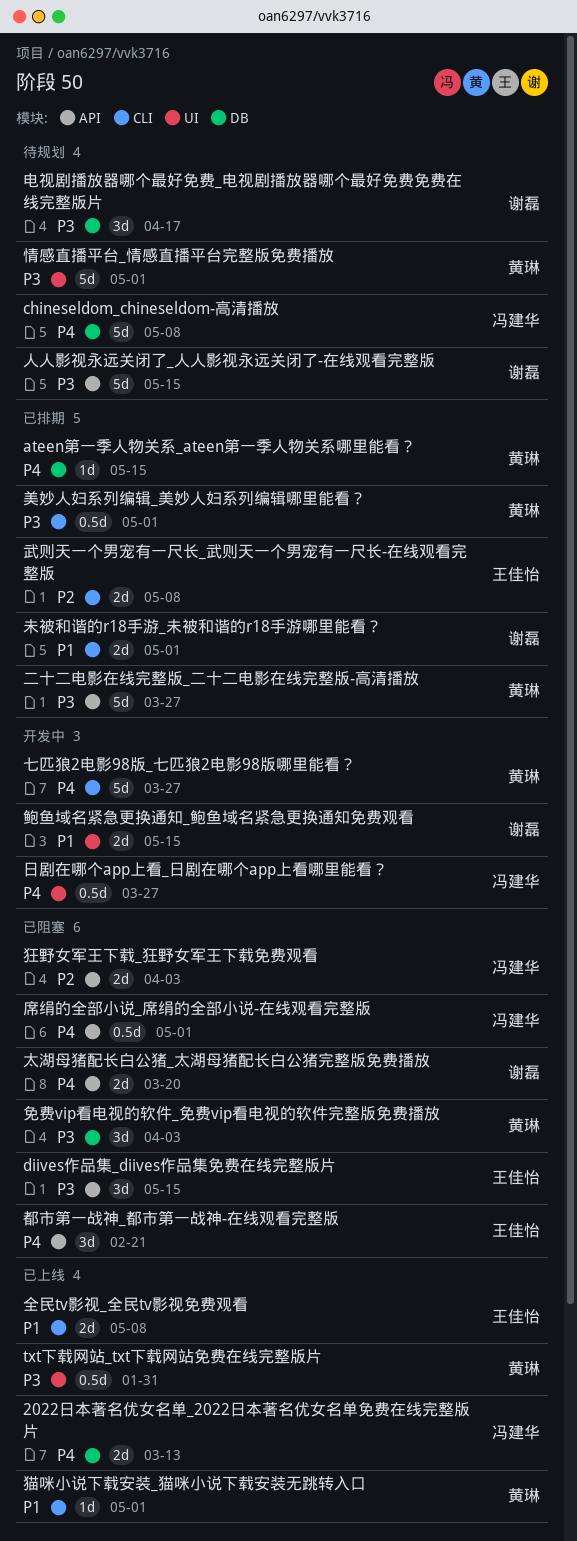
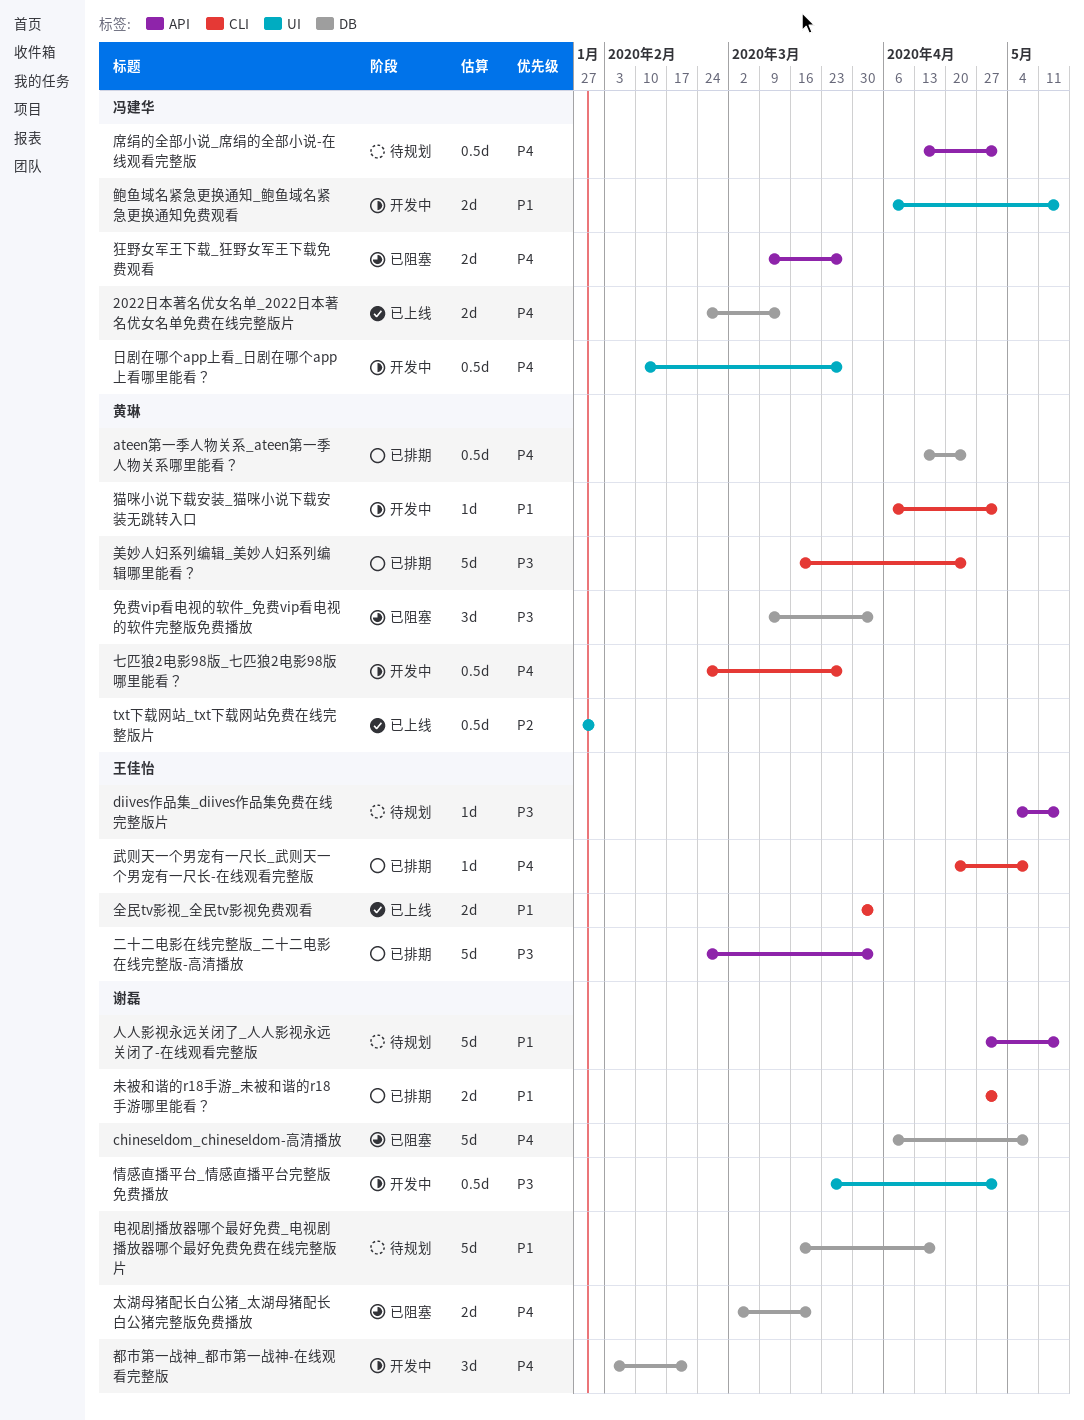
ateen第一季人物关系_ateen第一季人物关系哪里能看？, estimate: 1d -> 0.5d
ateen第一季人物关系_ateen第一季人物关系哪里能看？, due: May 15 -> Apr 24
chineseldom_chineseldom-高清播放, status: 待规划 -> 已阻塞
chineseldom_chineseldom-高清播放, owner: 冯建华 -> 谢磊
diives作品集_diives作品集免费在线完整版片, status: 已阻塞 -> 待规划
diives作品集_diives作品集免费在线完整版片, estimate: 3d -> 1d
txt下载网站_txt下载网站免费在线完整版片, priority: P3 -> P2
七匹狼2电影98版_七匹狼2电影98版哪里能看？, estimate: 5d -> 0.5d
二十二电影在线完整版_二十二电影在线完整版-高清播放, owner: 黄琳 -> 王佳怡
二十二电影在线完整版_二十二电影在线完整版-高清播放, due: Mar 27 -> Apr 3
人人影视永远关闭了_人人影视永远关闭了-在线观看完整版, priority: P3 -> P1
全民tv影视_全民tv影视免费观看, due: May 8 -> Apr 3
太湖母猪配长白公猪_太湖母猪配长白公猪完整版免费播放, label: API -> DB
席绢的全部小说_席绢的全部小说-在线观看完整版, status: 已阻塞 -> 待规划
情感直播平台_情感直播平台完整版免费播放, status: 待规划 -> 开发中
情感直播平台_情感直播平台完整版免费播放, owner: 黄琳 -> 谢磊
情感直播平台_情感直播平台完整版免费播放, estimate: 5d -> 0.5d
武则天一个男宠有一尺长_武则天一个男宠有一尺长-在线观看完整版, priority: P2 -> P4
武则天一个男宠有一尺长_武则天一个男宠有一尺长-在线观看完整版, estimate: 2d -> 1d
狂野女军王下载_狂野女军王下载免费观看, priority: P2 -> P4
狂野女军王下载_狂野女军王下载免费观看, due: Apr 3 -> Mar 27
猫咪小说下载安装_猫咪小说下载安装无跳转入口, status: 已上线 -> 开发中
电视剧播放器哪个最好免费_电视剧播放器哪个最好免费免费在线完整版片, priority: P3 -> P1
电视剧播放器哪个最好免费_电视剧播放器哪个最好免费免费在线完整版片, estimate: 3d -> 5d
美妙人妇系列编辑_美妙人妇系列编辑哪里能看？, estimate: 0.5d -> 5d
美妙人妇系列编辑_美妙人妇系列编辑哪里能看？, due: May 1 -> Apr 24
都市第一战神_都市第一战神-在线观看完整版, status: 已阻塞 -> 开发中
都市第一战神_都市第一战神-在线观看完整版, owner: 王佳怡 -> 谢磊
都市第一战神_都市第一战神-在线观看完整版, label: API -> DB
鲍鱼域名紧急更换通知_鲍鱼域名紧急更换通知免费观看, owner: 谢磊 -> 冯建华

